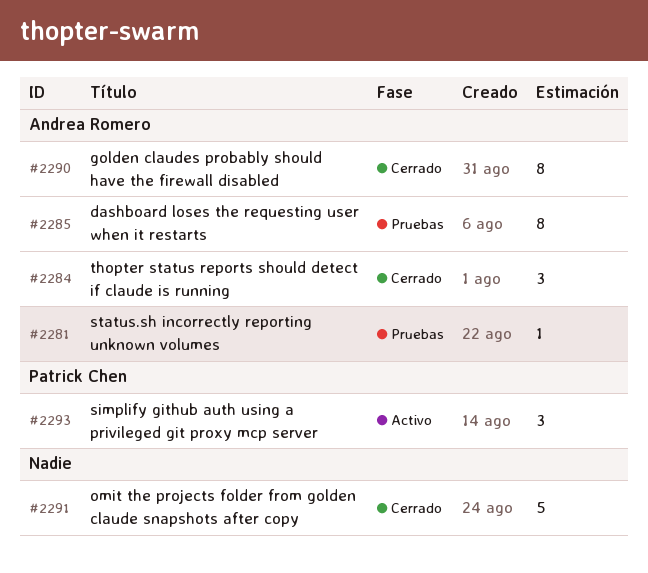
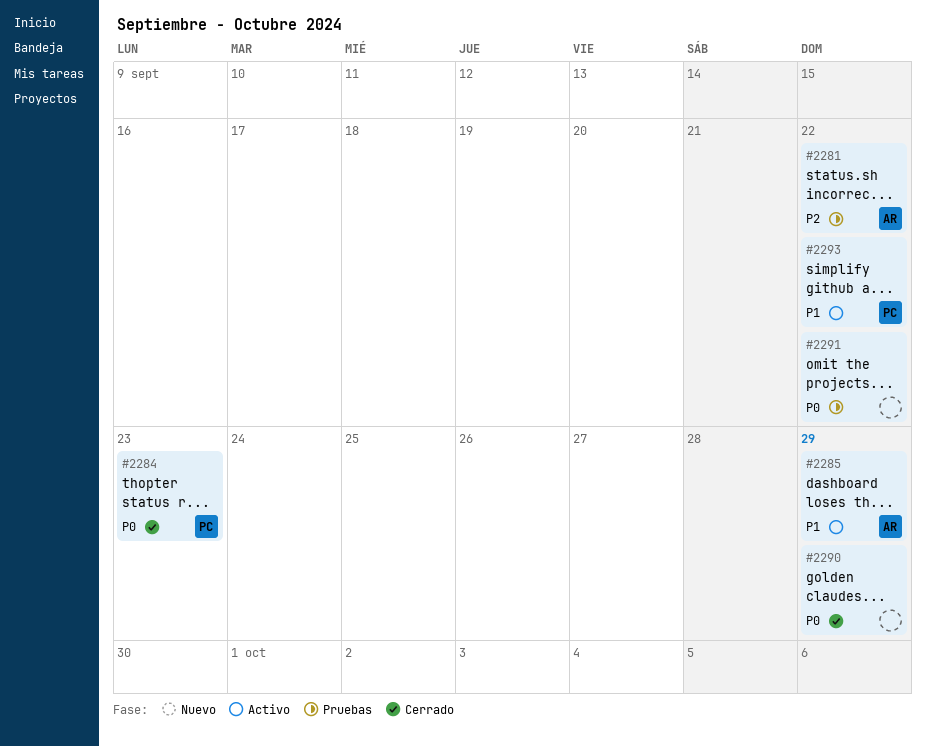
#2284, owner: Andrea Romero -> Patrick Chen
#2285, status: Pruebas -> Activo
#2290, owner: Andrea Romero -> none
#2291, status: Cerrado -> Pruebas

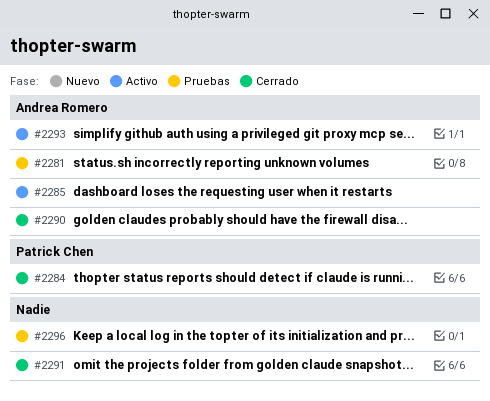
#2290, owner: none -> Andrea Romero
#2291, status: Pruebas -> Cerrado
#2293, owner: Patrick Chen -> Andrea Romero
#2296: none -> present

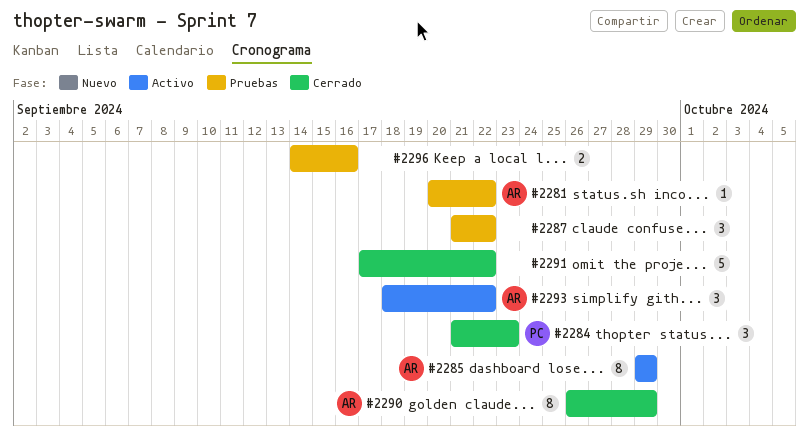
#2287: none -> present

